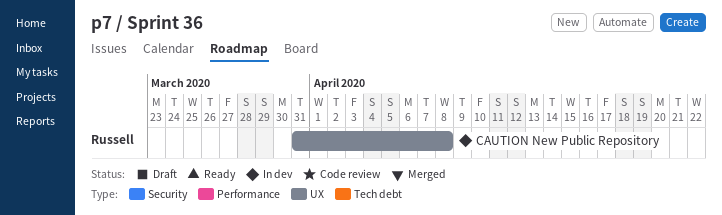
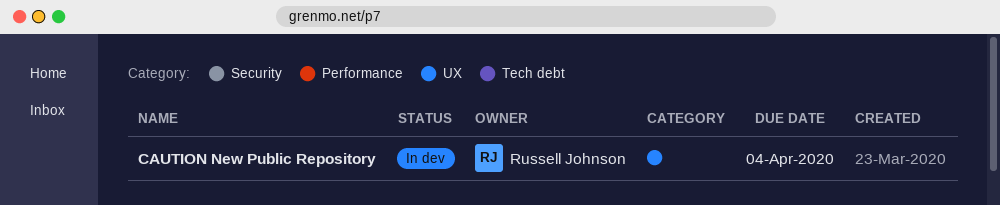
CAUTION New Public Repository, due: Apr 8 -> Apr 4

